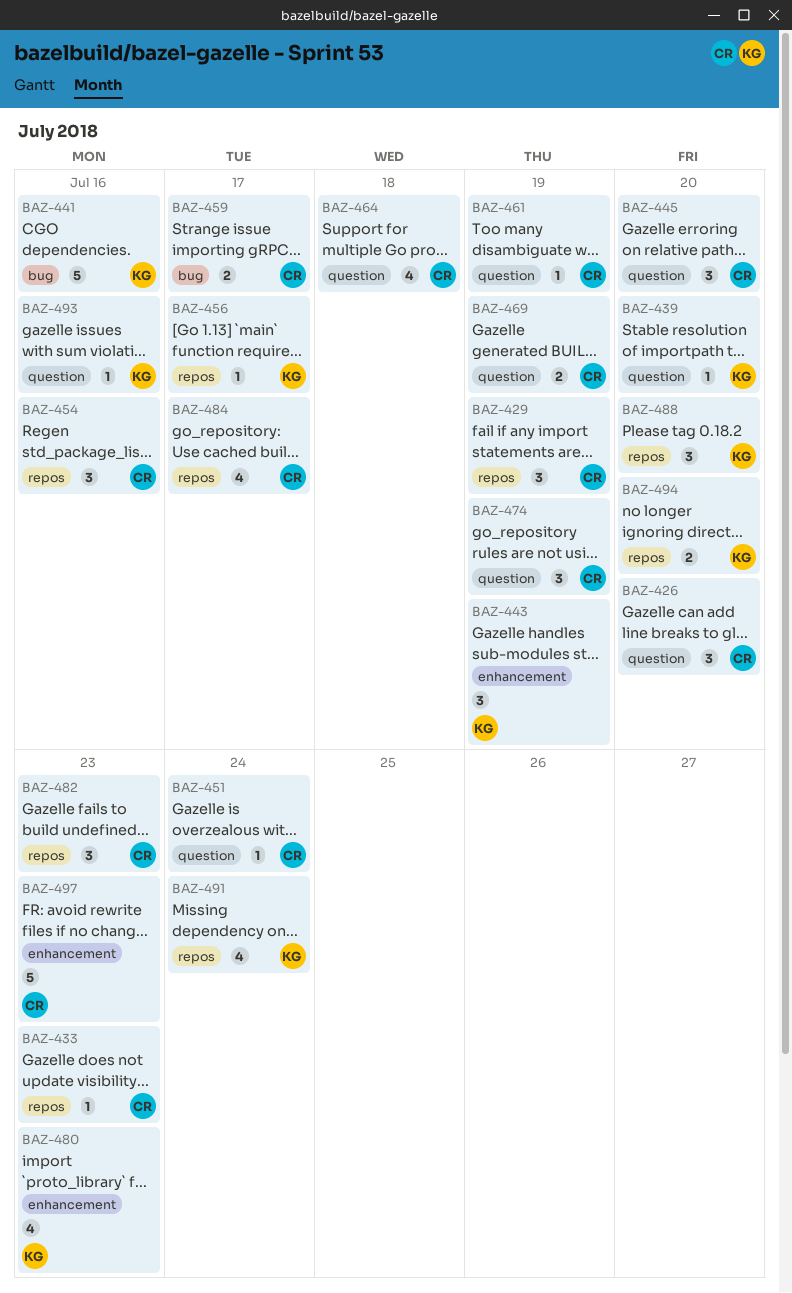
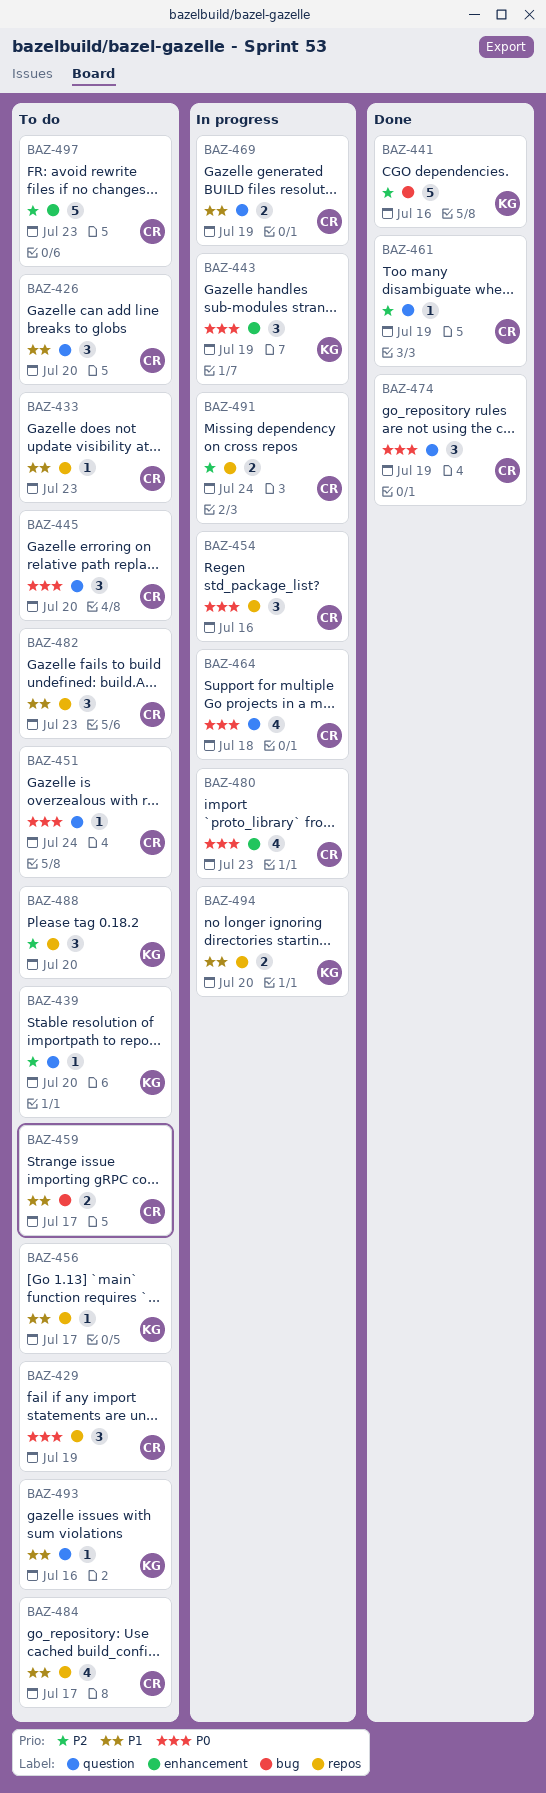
BAZ-480, owner: KG -> CR
BAZ-491, owner: KG -> CR
BAZ-491, estimate: 4 -> 2

